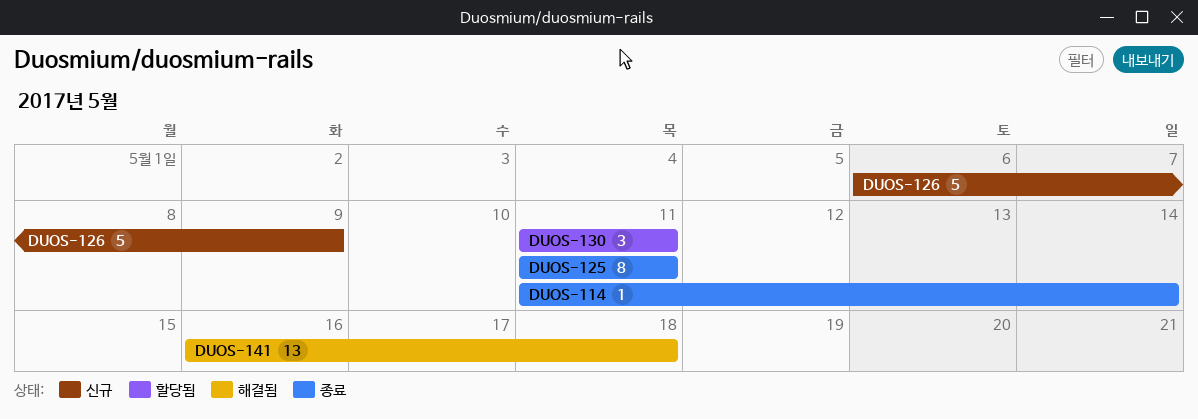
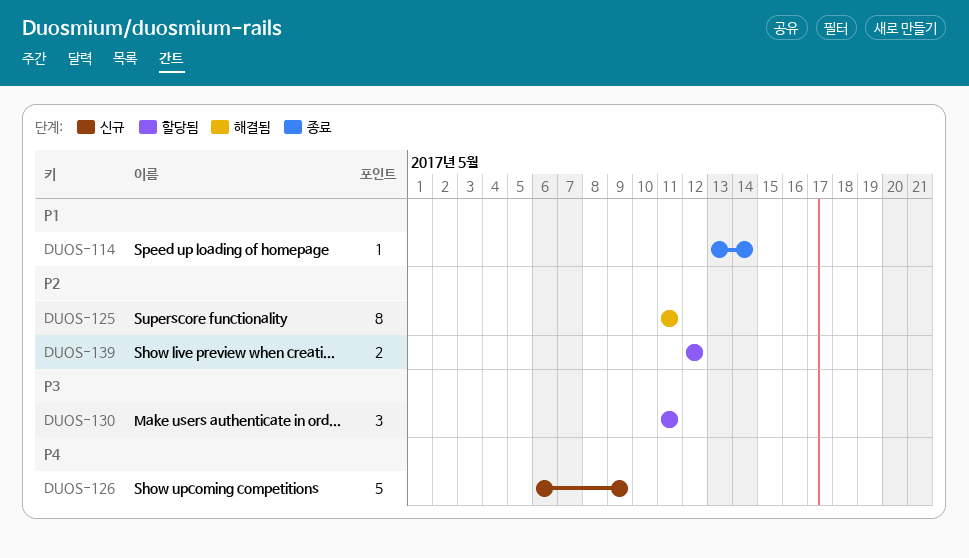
DUOS-114, start: May 11 -> May 13
DUOS-125, status: 종료 -> 해결됨
DUOS-139: none -> present
DUOS-141: present -> none

